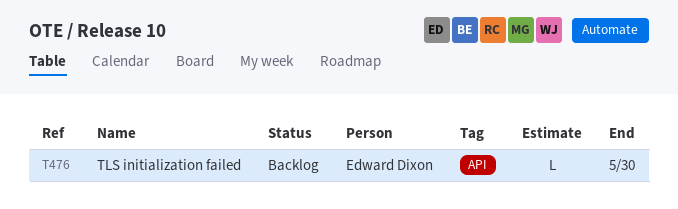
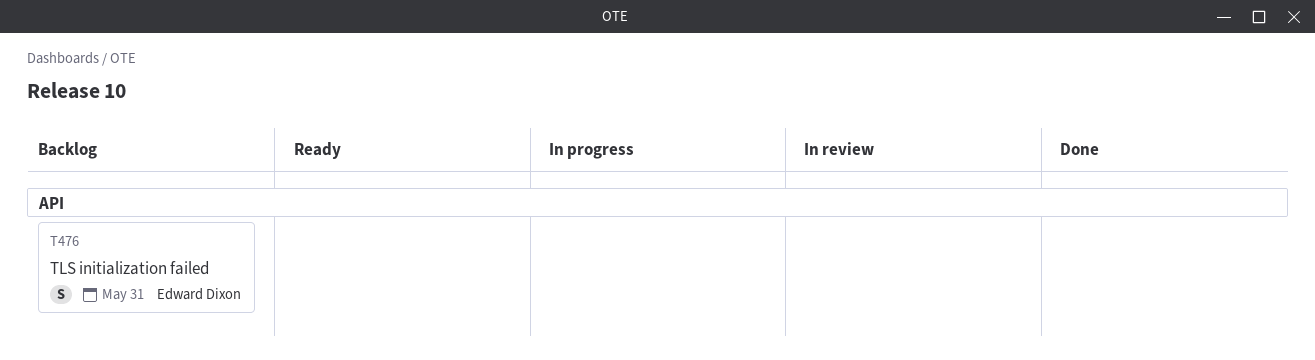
T476, estimate: L -> S
T476, due: May 30 -> May 31

